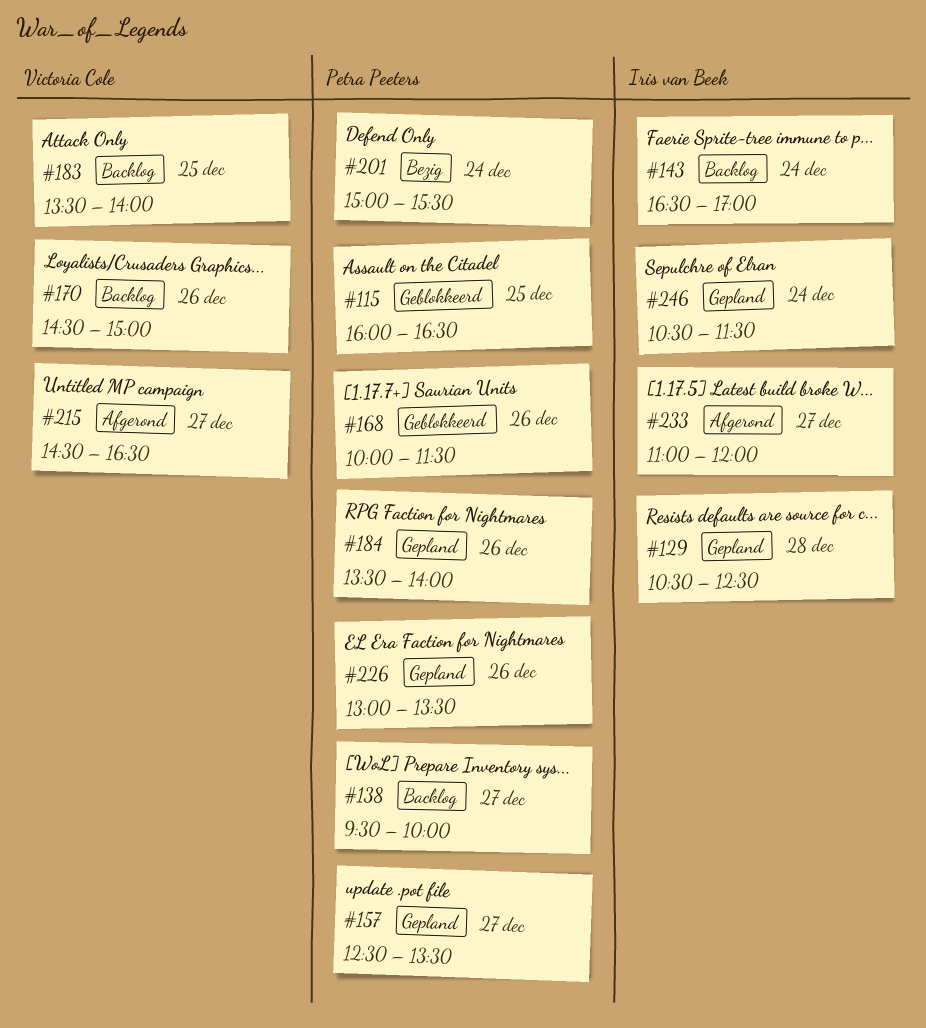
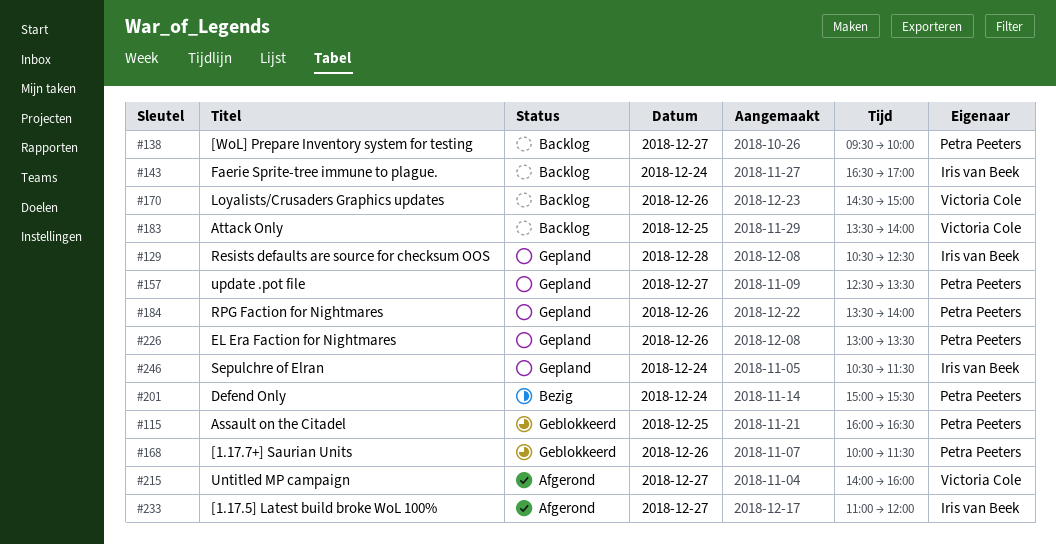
#215, begins: 14:30 -> 14:00
#215, ends: 16:30 -> 16:00

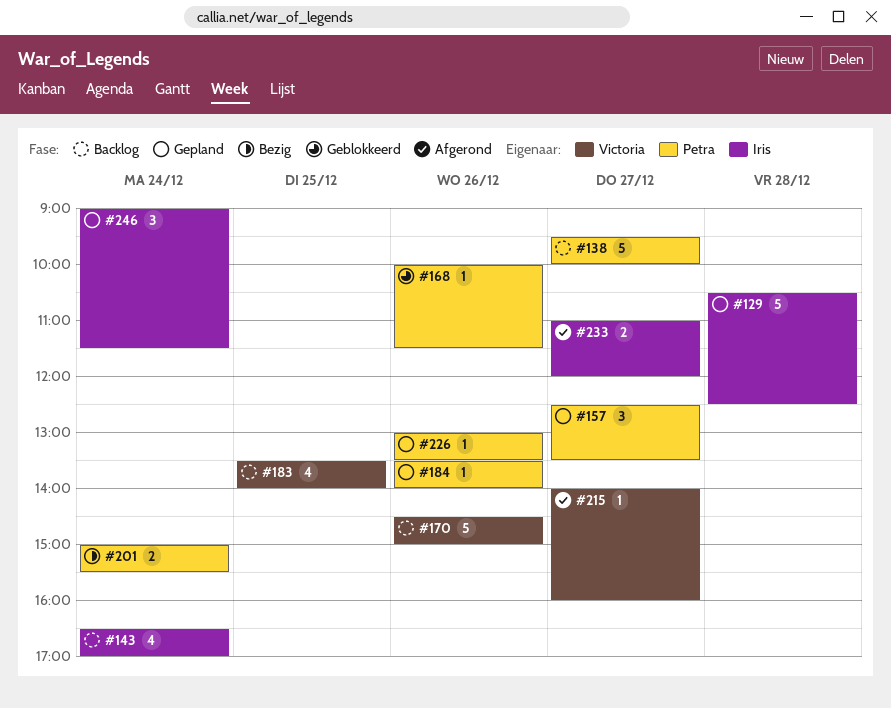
#115: present -> none
#246, begins: 10:30 -> 09:00

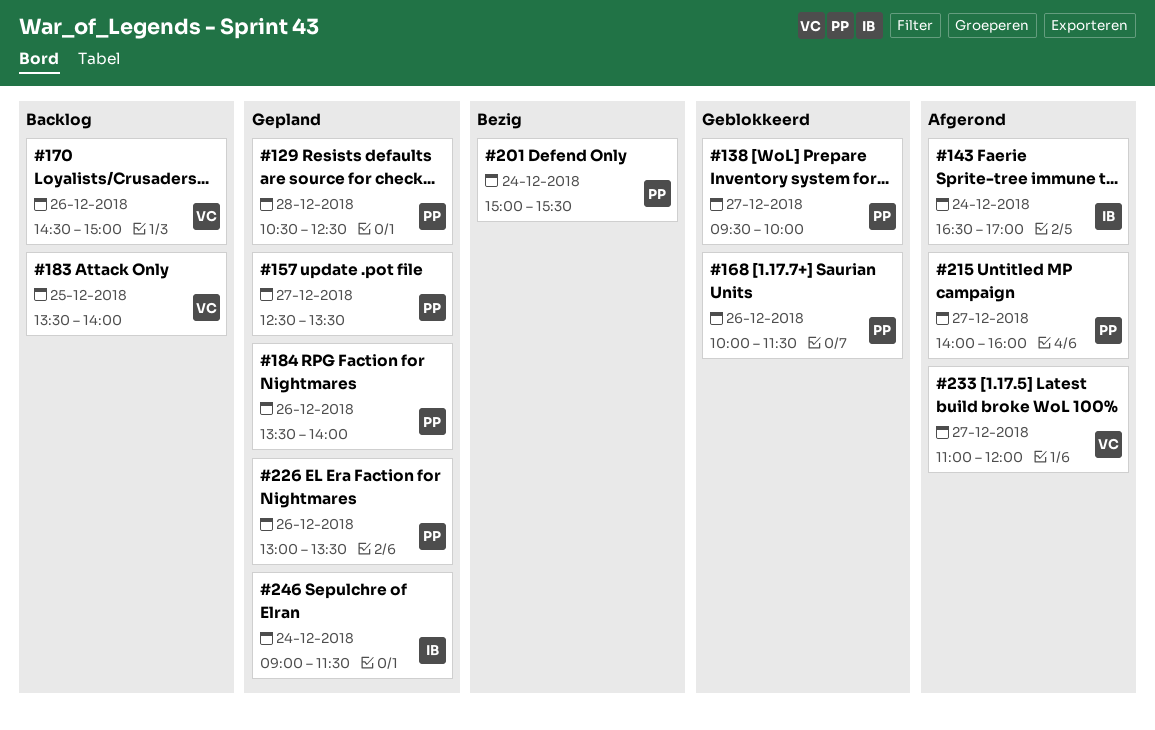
#129, owner: Iris -> Petra
#138, status: Backlog -> Geblokkeerd
#143, status: Backlog -> Afgerond
#215, owner: Victoria -> Petra
#233, owner: Iris -> Victoria

